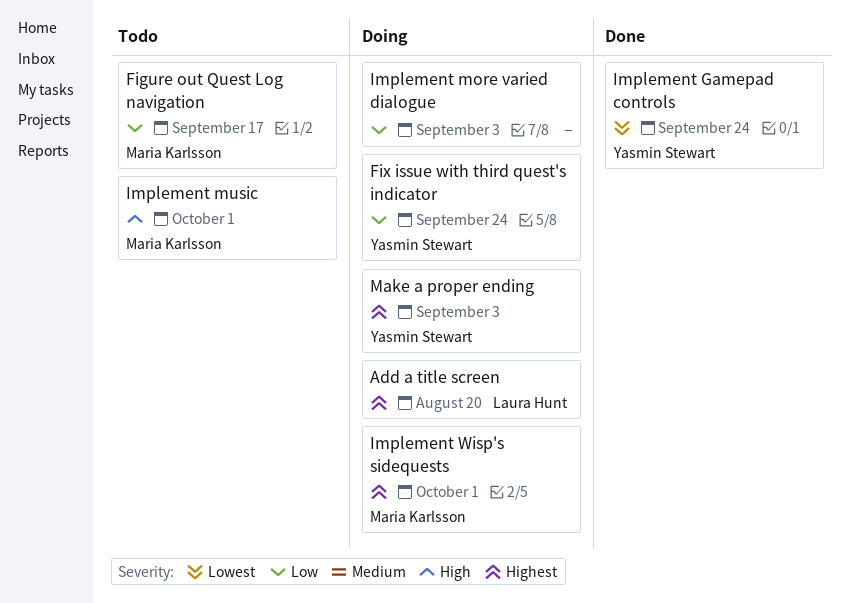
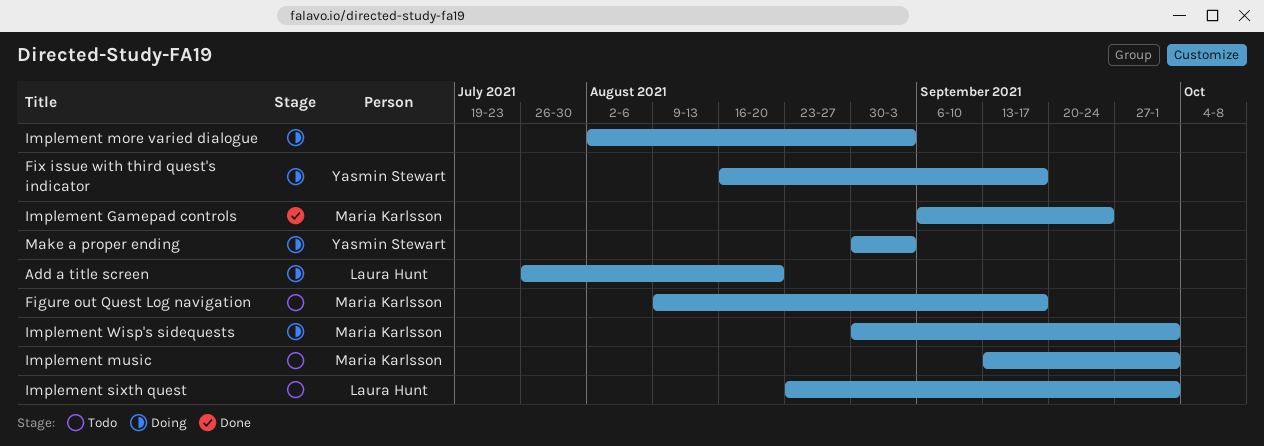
Fix issue with third quest's indicator, due: Sep 24 -> Sep 17
Implement Gamepad controls, owner: Yasmin Stewart -> Maria Karlsson
Implement sixth quest: none -> present

